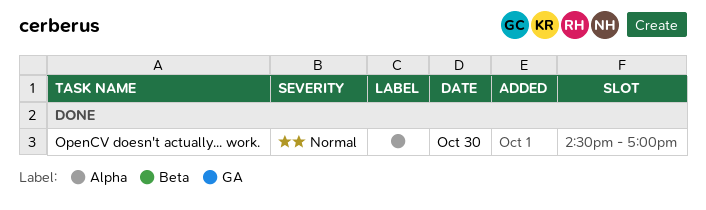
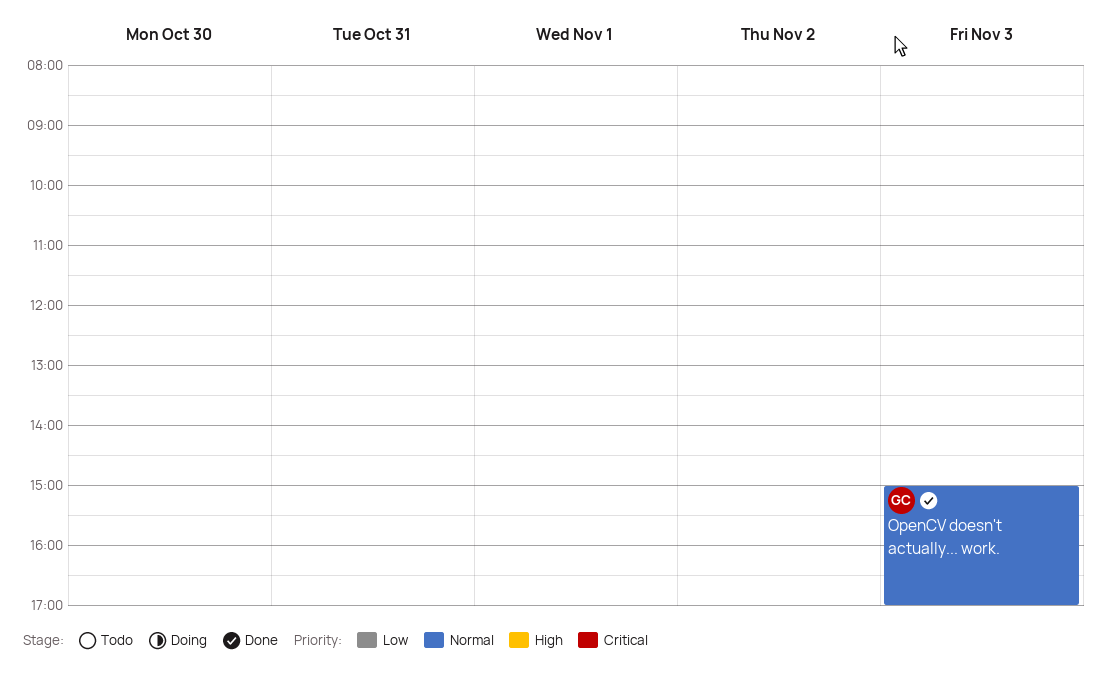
OpenCV doesn't actually... work., day: Oct 30 -> Nov 3
OpenCV doesn't actually... work., begins: 14:30 -> 15:00

